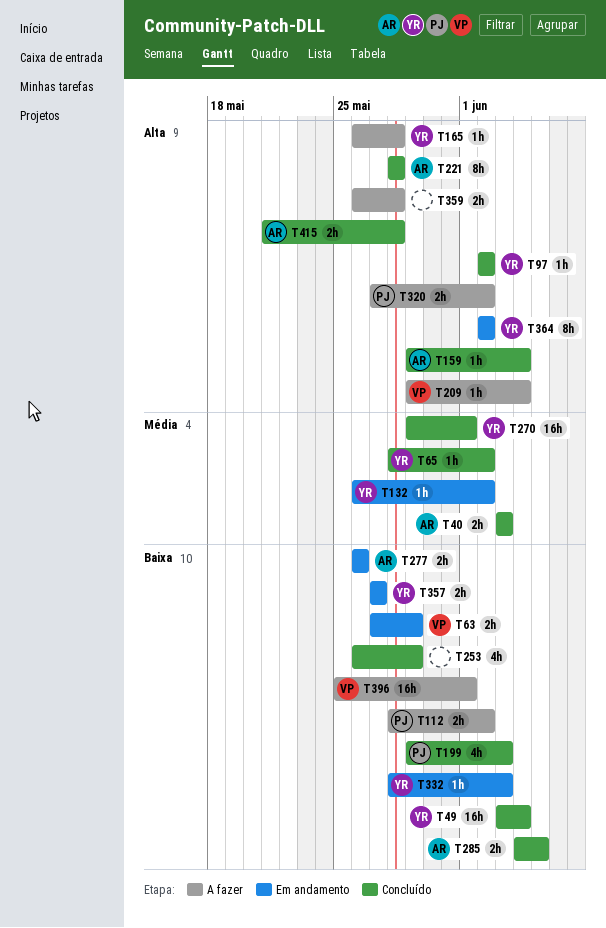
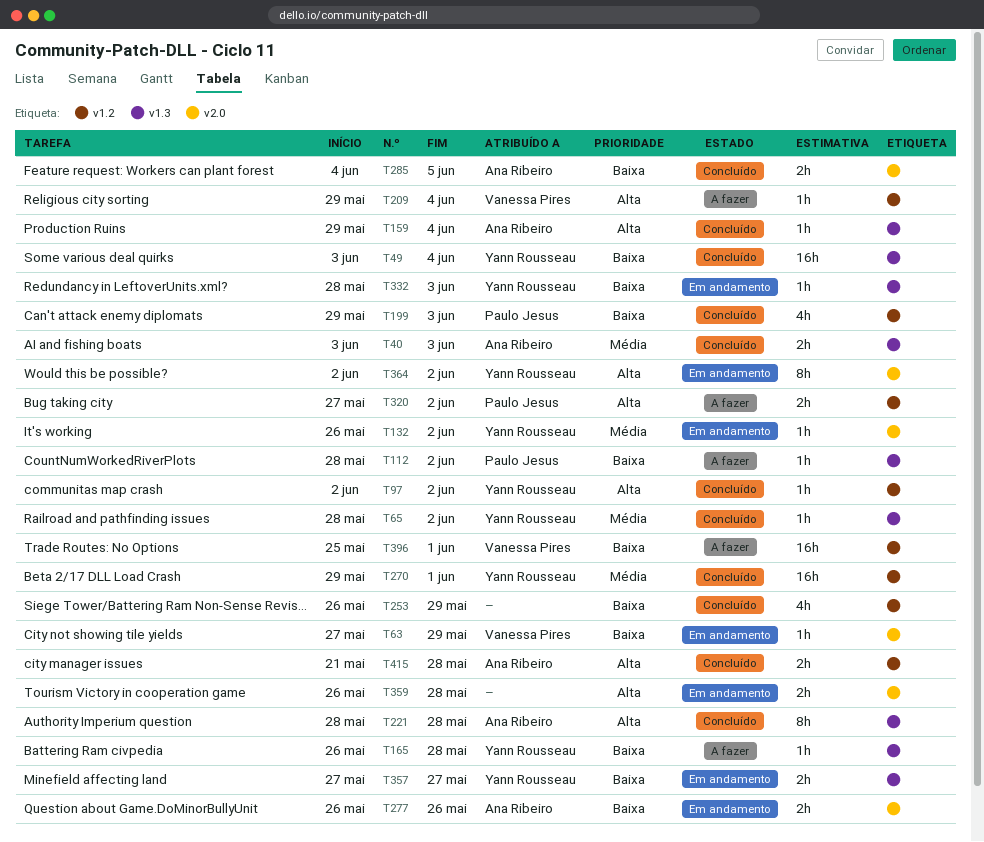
T63, estimate: 2h -> 1h
T112, estimate: 2h -> 1h
T165, priority: Alta -> Baixa
T359, status: A fazer -> Em andamento

